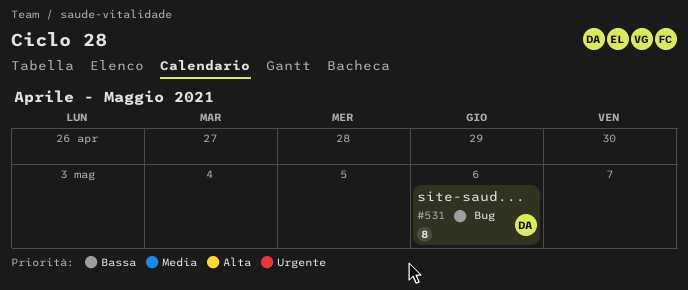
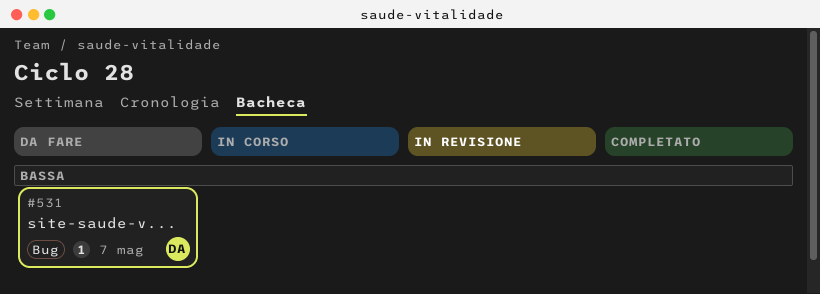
#531, estimate: 8 -> 1
#531, due: May 6 -> May 7

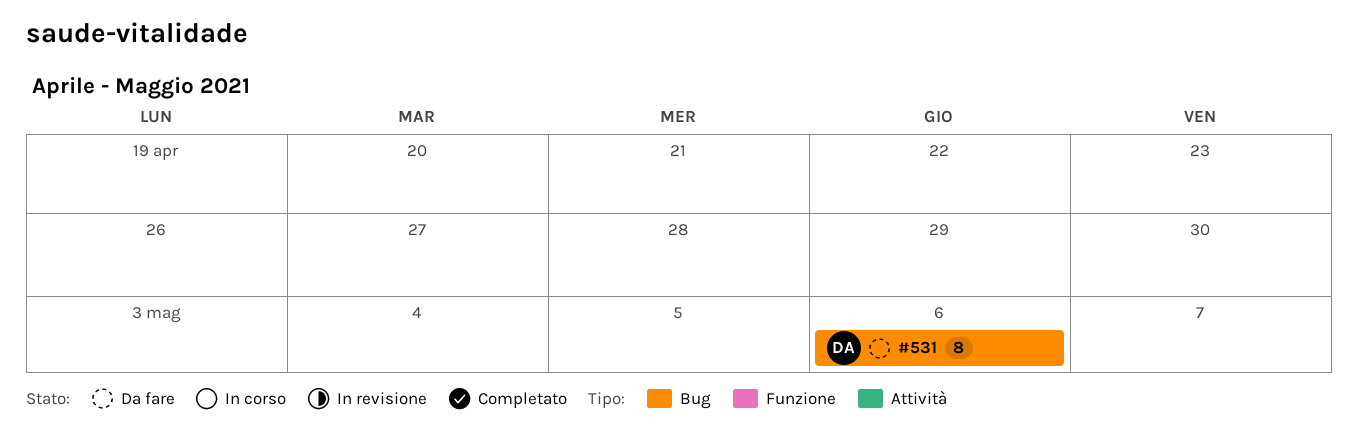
#531, estimate: 1 -> 8
#531, due: May 7 -> May 6

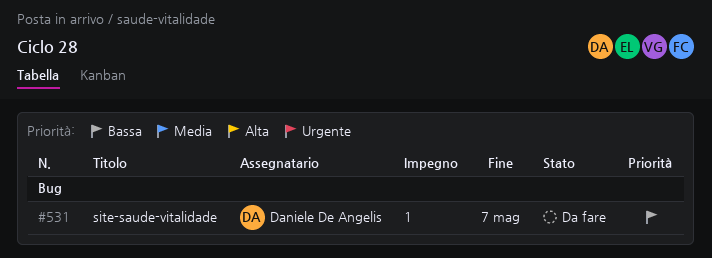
#531, estimate: 8 -> 1
#531, due: May 6 -> May 7

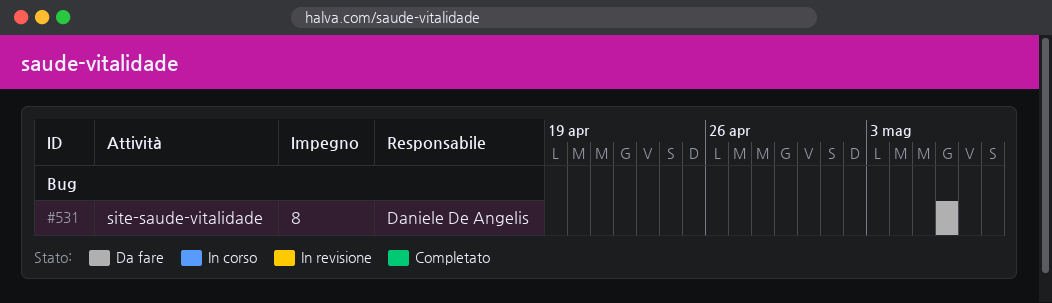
#531, estimate: 1 -> 8
#531, due: May 7 -> May 6

